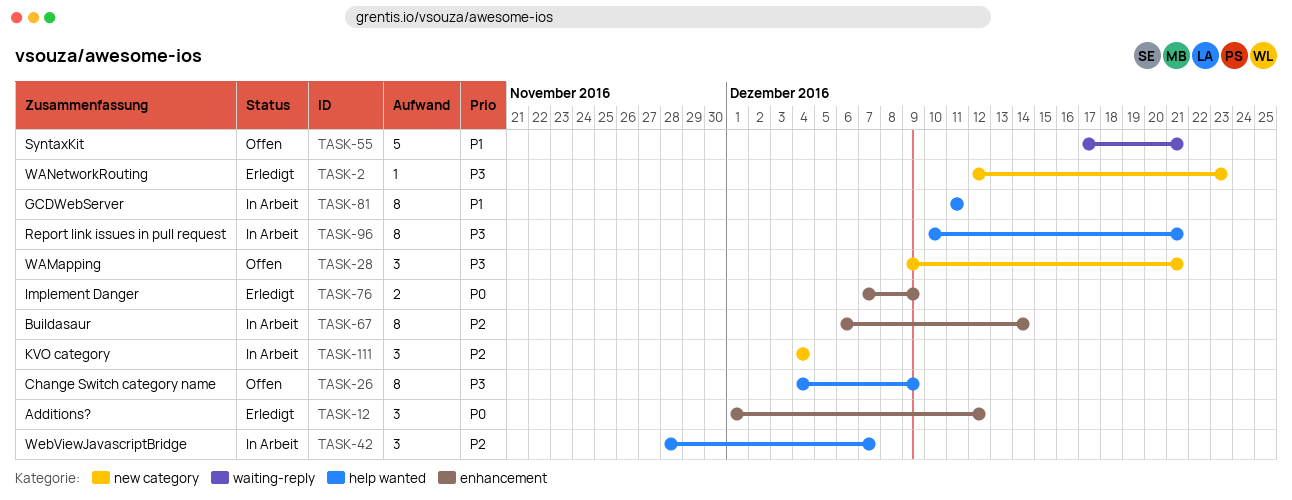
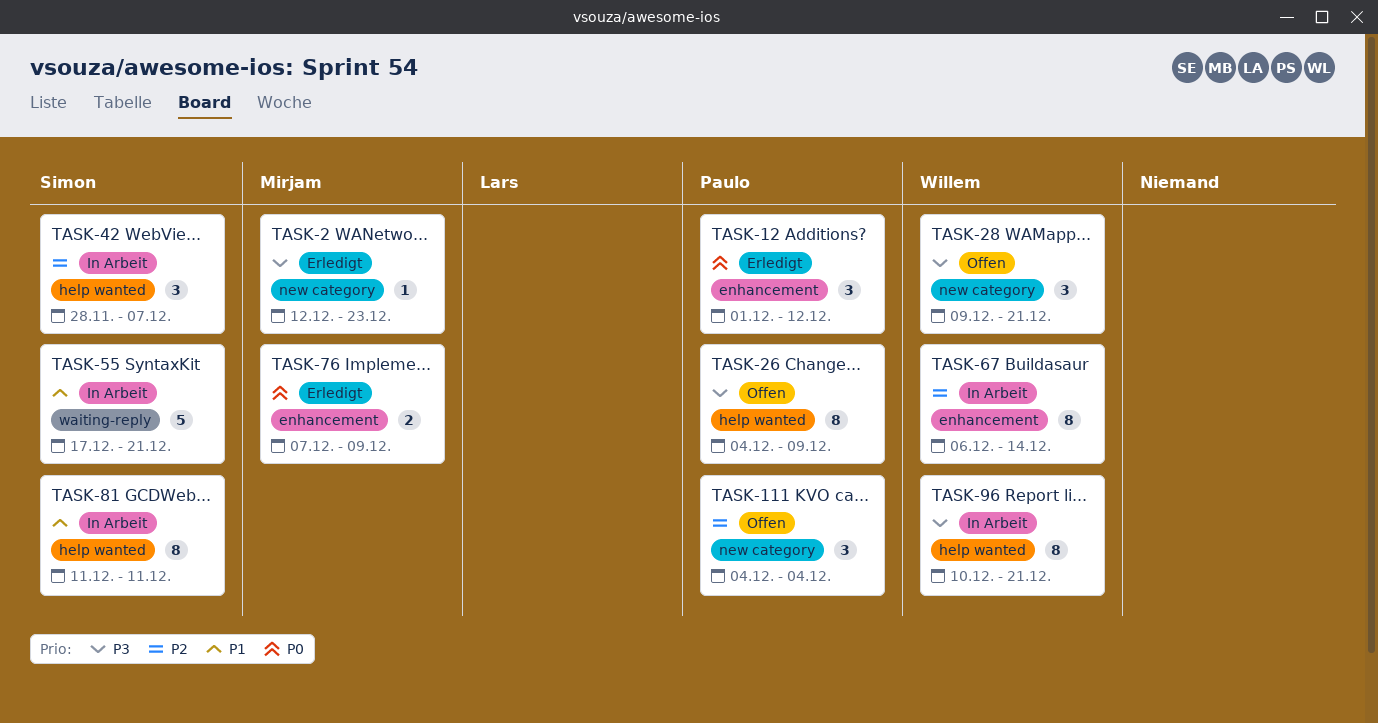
TASK-55, status: Offen -> In Arbeit
TASK-111, status: In Arbeit -> Offen

